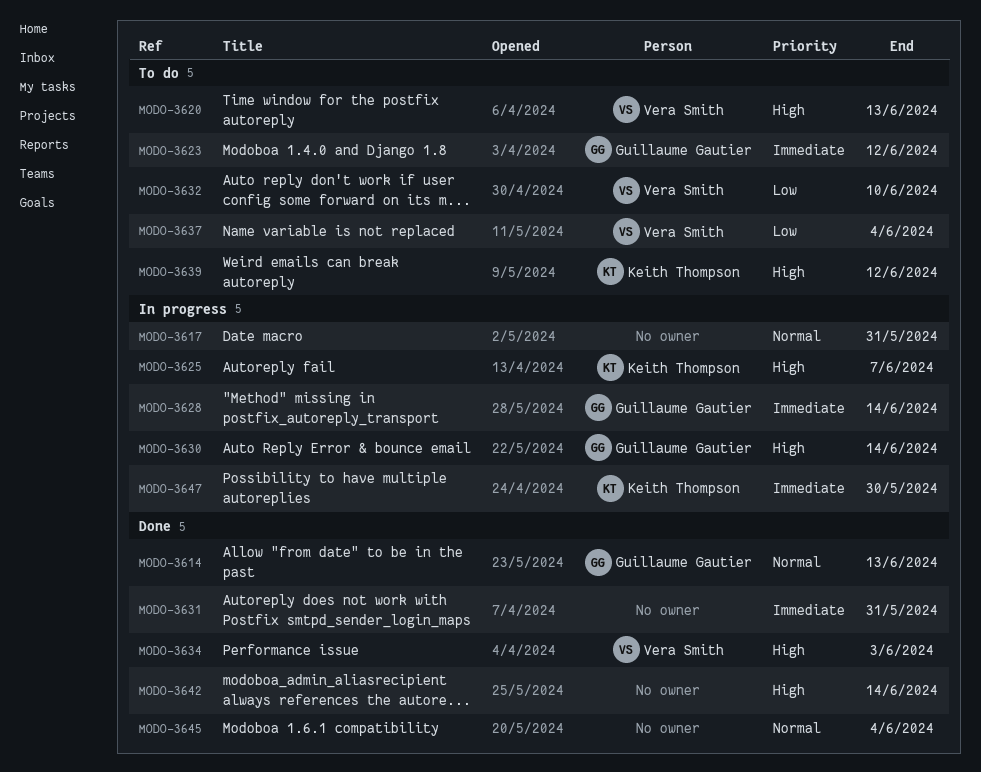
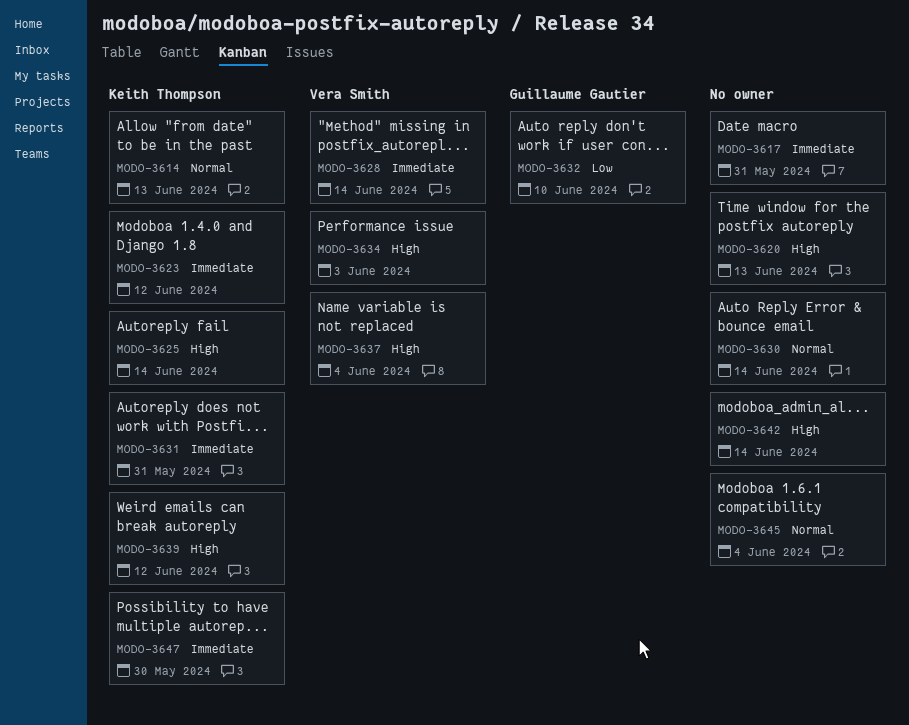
MODO-3614, owner: Guillaume Gautier -> Keith Thompson
MODO-3617, priority: Normal -> Immediate
MODO-3620, owner: Vera Smith -> none
MODO-3623, owner: Guillaume Gautier -> Keith Thompson
MODO-3625, due: Jun 7 -> Jun 14
MODO-3628, owner: Guillaume Gautier -> Vera Smith
MODO-3630, owner: Guillaume Gautier -> none
MODO-3630, priority: High -> Normal
MODO-3631, owner: none -> Keith Thompson
MODO-3632, owner: Vera Smith -> Guillaume Gautier
MODO-3637, priority: Low -> High

